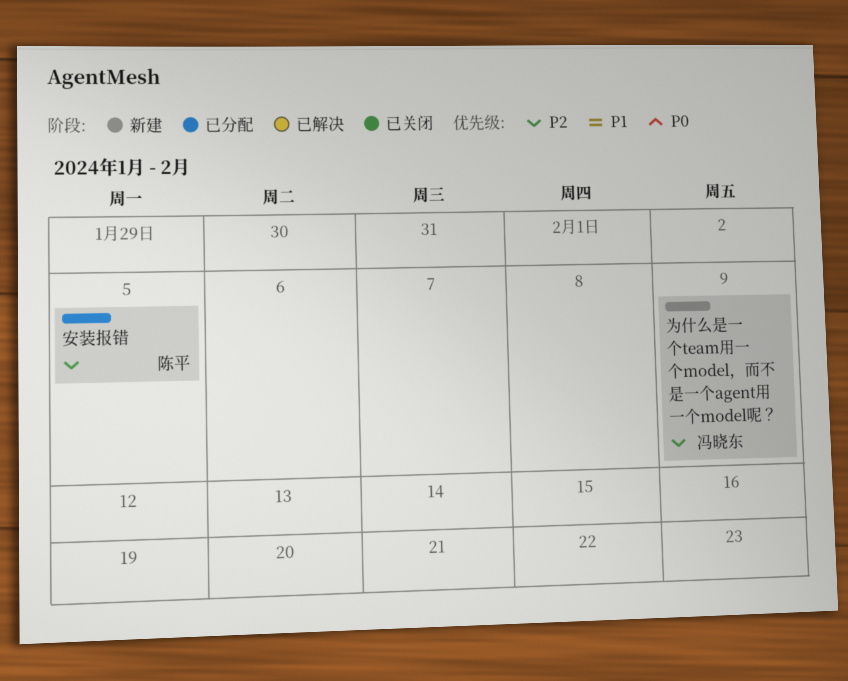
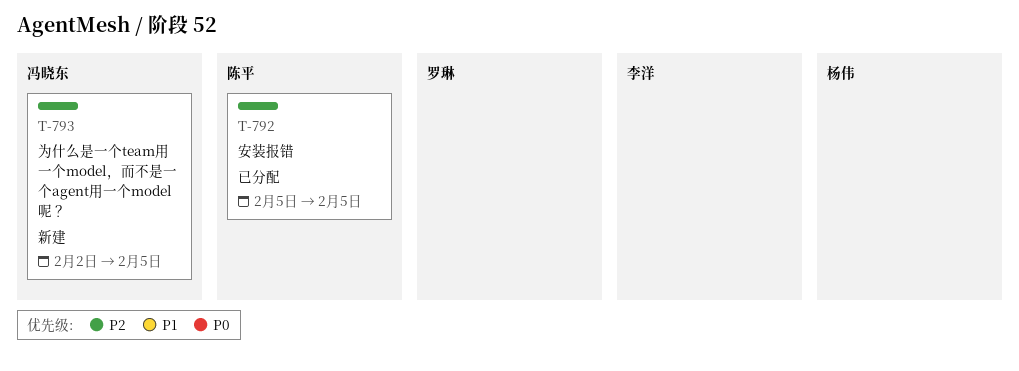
为什么是一个team用一个model，而不是一个agent用一个model呢？, due: Feb 9 -> Feb 5

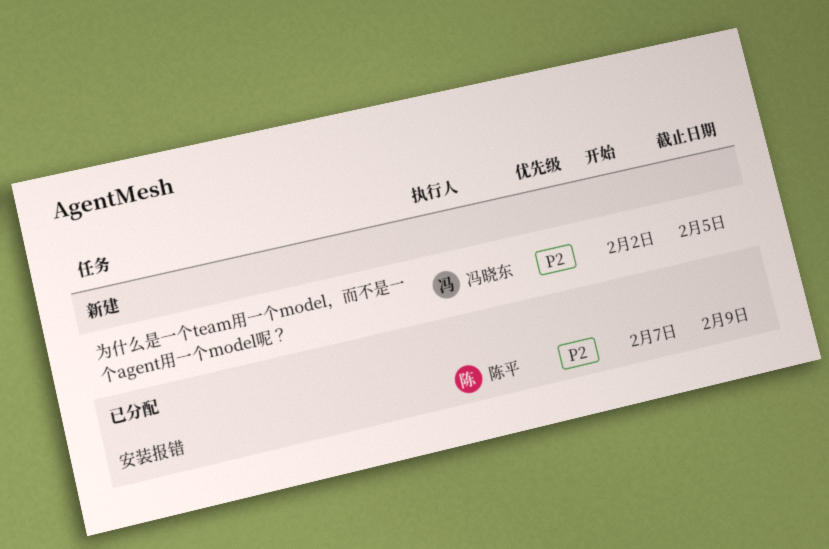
安装报错, start: Feb 5 -> Feb 7
安装报错, due: Feb 5 -> Feb 9

